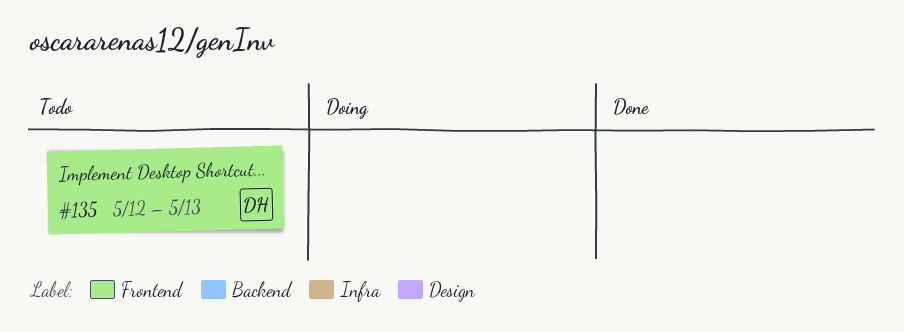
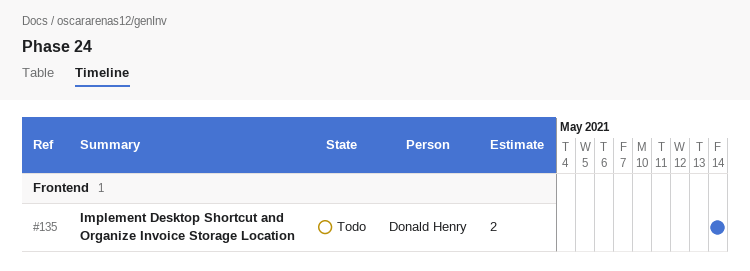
#135, start: May 12 -> May 14
#135, due: May 13 -> May 14

